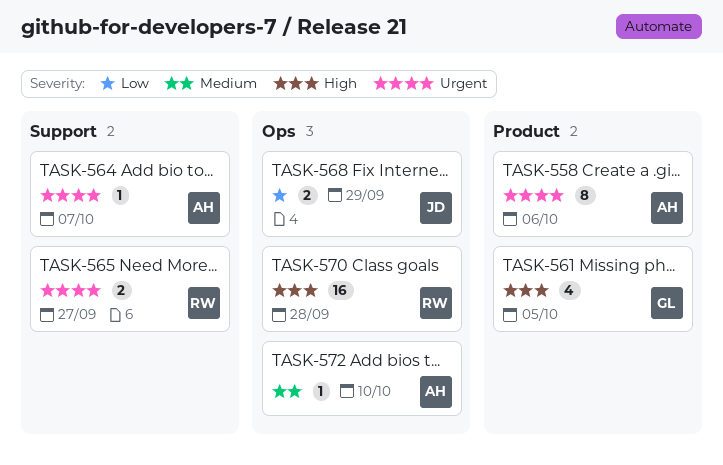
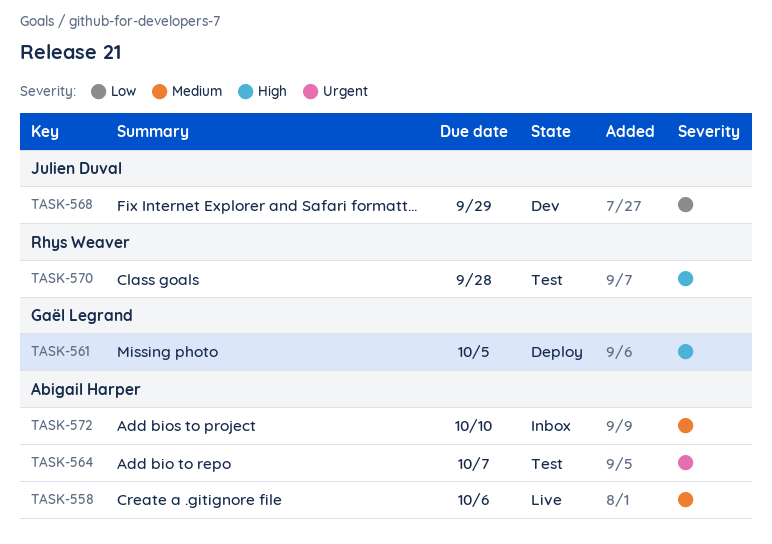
TASK-558, priority: Urgent -> Medium
TASK-565: present -> none

